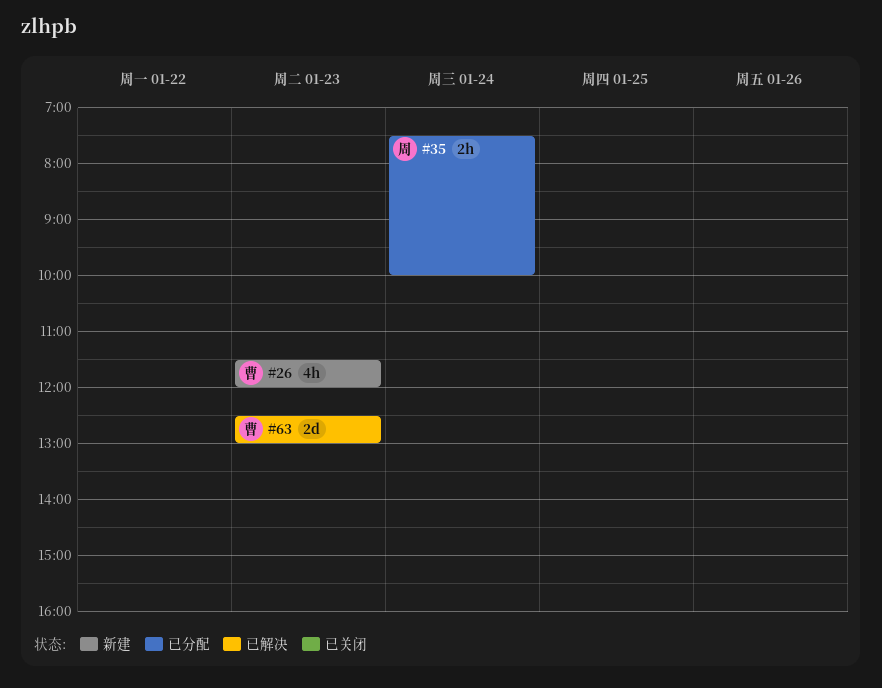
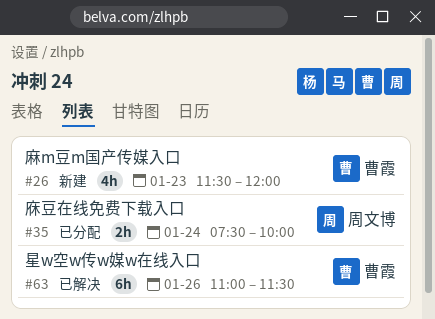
#63, estimate: 2d -> 6h
#63, day: Jan 23 -> Jan 26
#63, begins: 12:30 -> 11:00
#63, ends: 13:00 -> 11:30

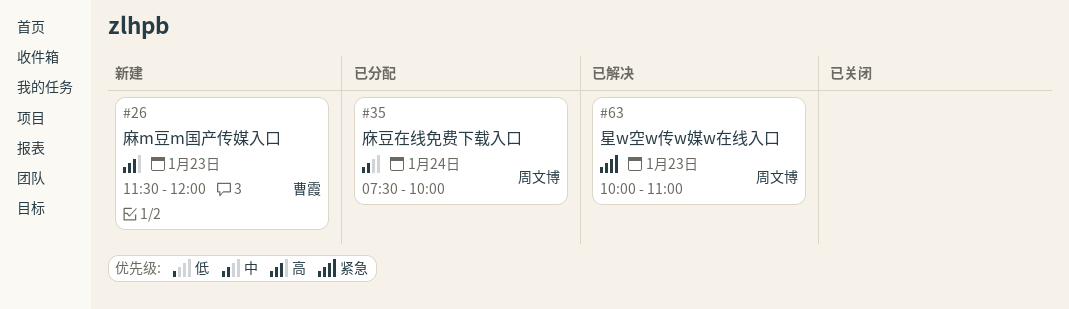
#63, owner: 曹霞 -> 周文博
#63, day: Jan 26 -> Jan 23
#63, begins: 11:00 -> 10:00
#63, ends: 11:30 -> 11:00

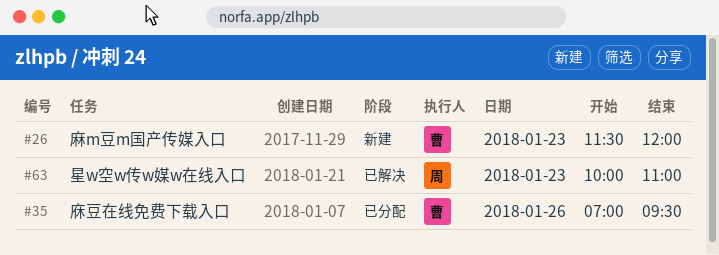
#35, owner: 周文博 -> 曹霞
#35, day: Jan 24 -> Jan 26
#35, begins: 07:30 -> 07:00
#35, ends: 10:00 -> 09:30

